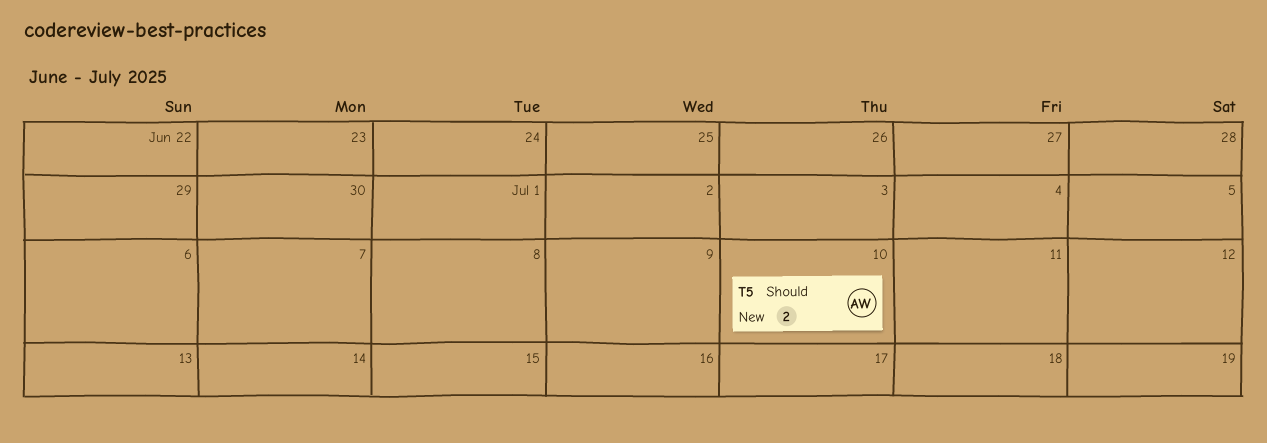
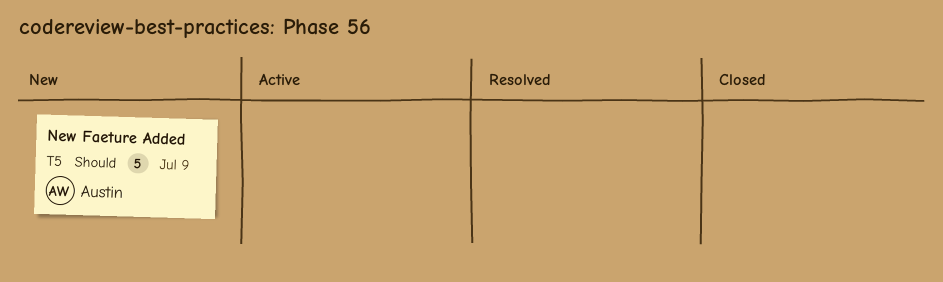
T5, estimate: 2 -> 5
T5, due: Jul 10 -> Jul 9

